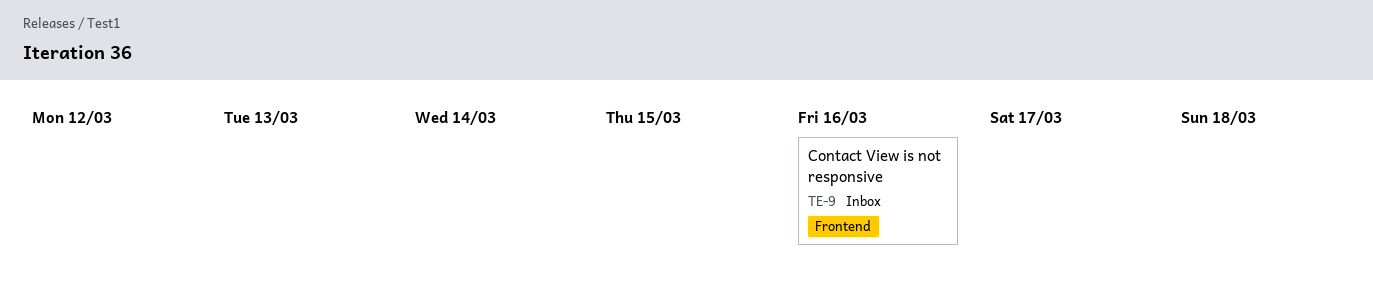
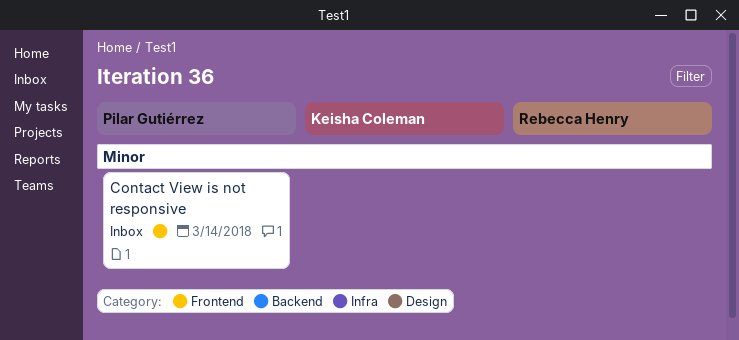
Contact View is not responsive, due: Mar 16 -> Mar 14

